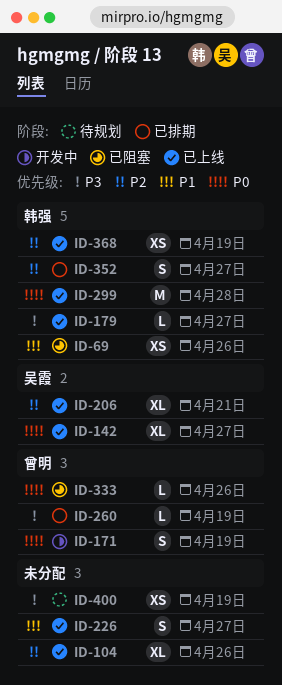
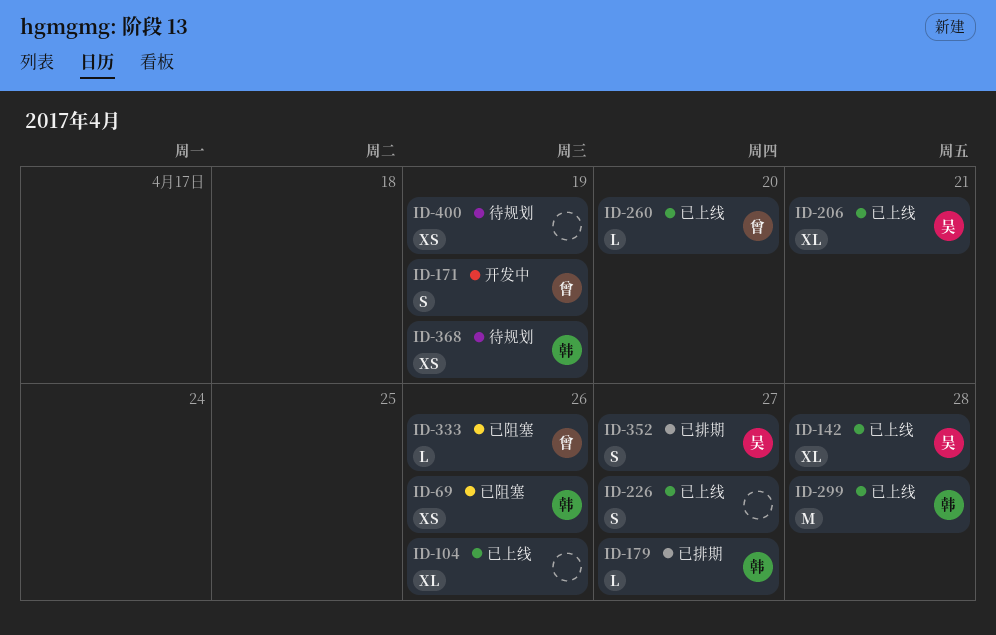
ID-142, due: Apr 27 -> Apr 28
ID-179, status: 已上线 -> 已排期
ID-260, status: 已排期 -> 已上线
ID-260, due: Apr 19 -> Apr 20
ID-352, owner: 韩强 -> 吴霞
ID-368, status: 已上线 -> 待规划

